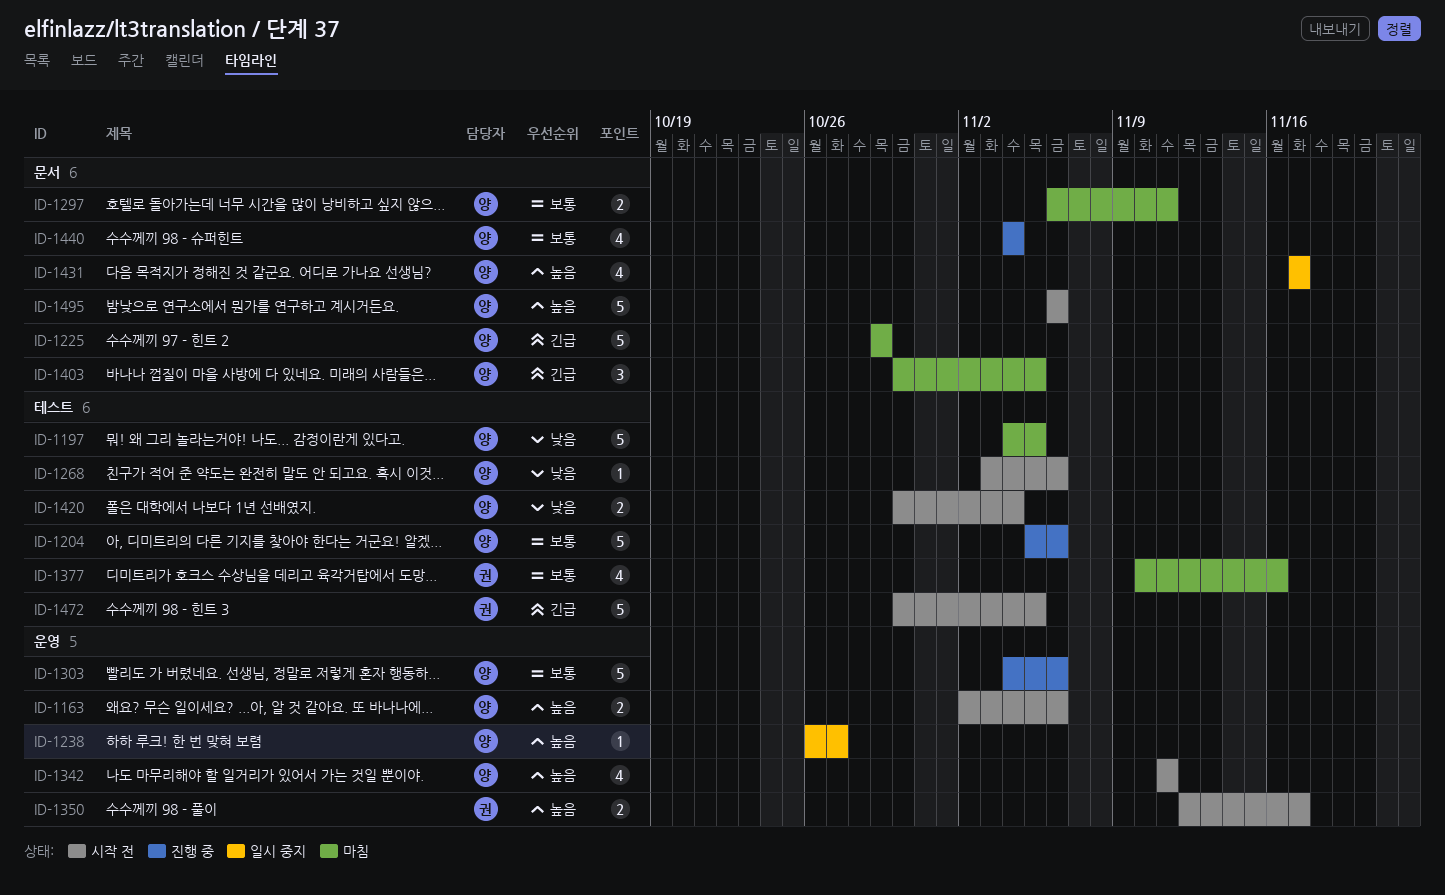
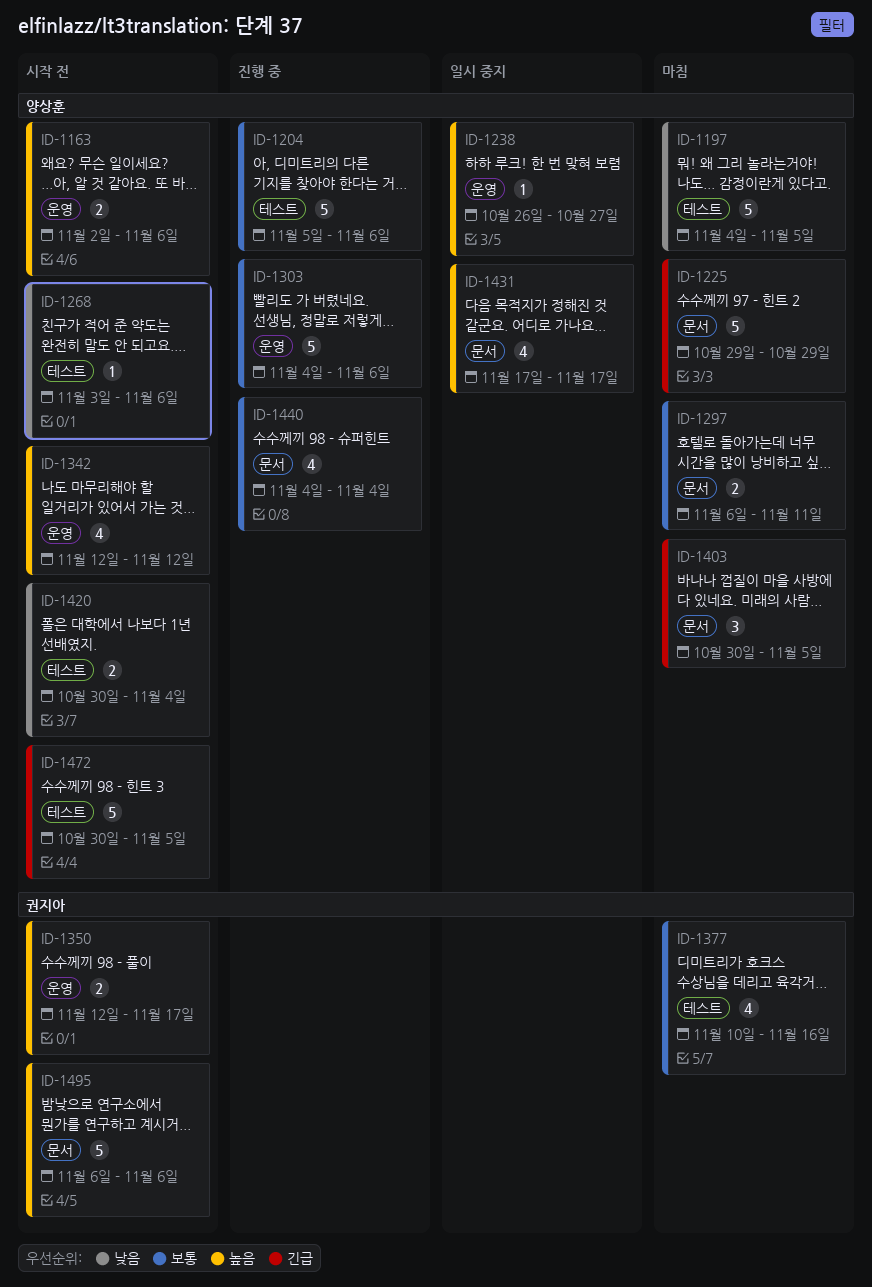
ID-1342, start: Nov 11 -> Nov 12
ID-1342, due: Nov 11 -> Nov 12
ID-1472, owner: 권지아 -> 양상훈
ID-1495, owner: 양상훈 -> 권지아

